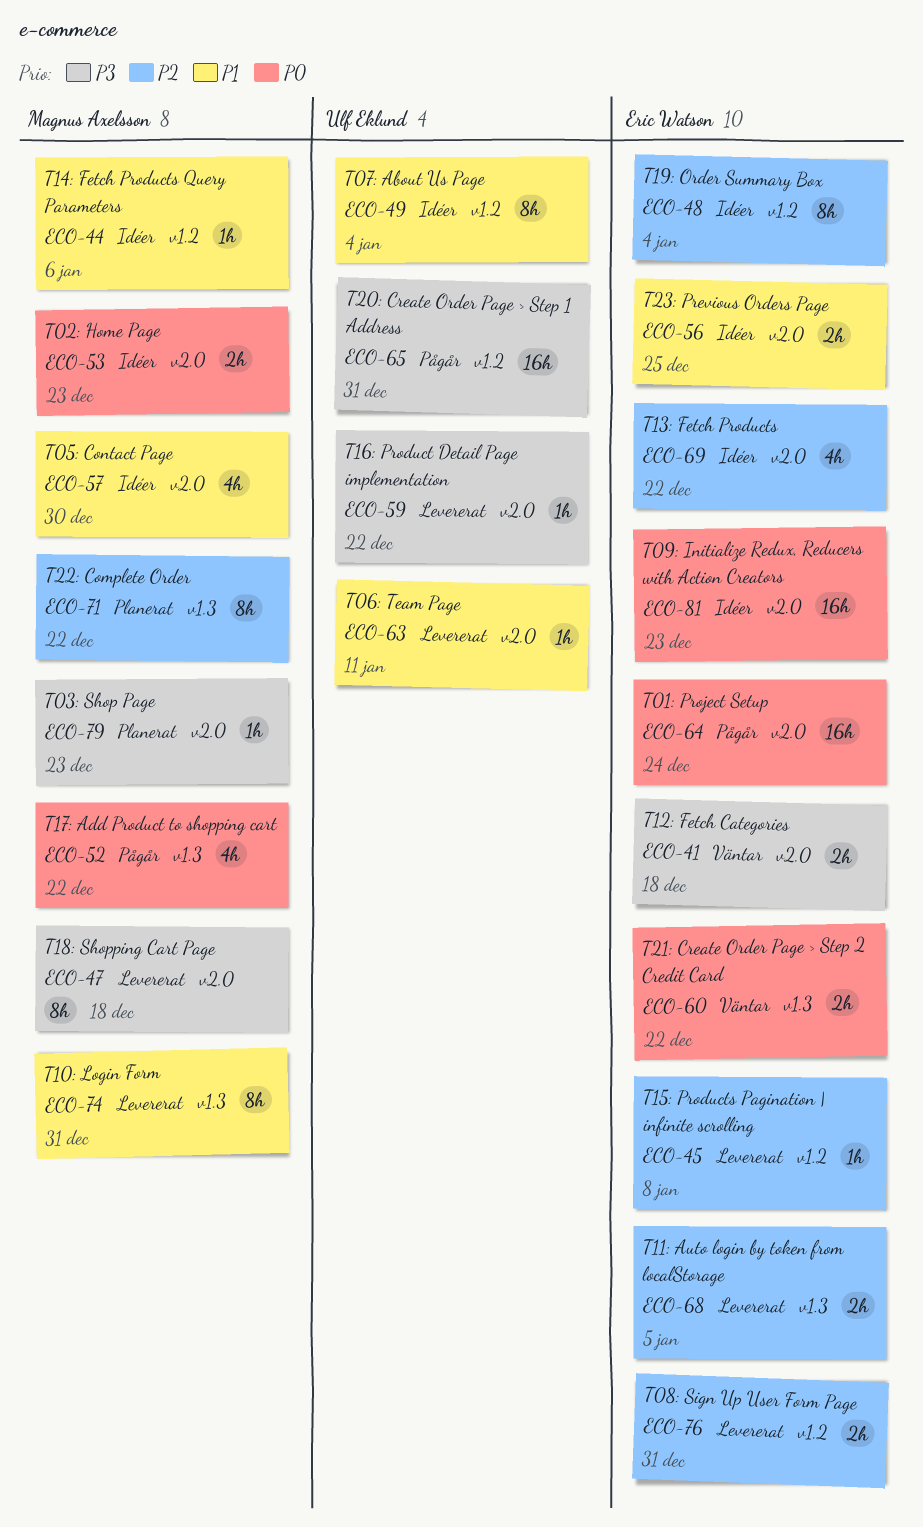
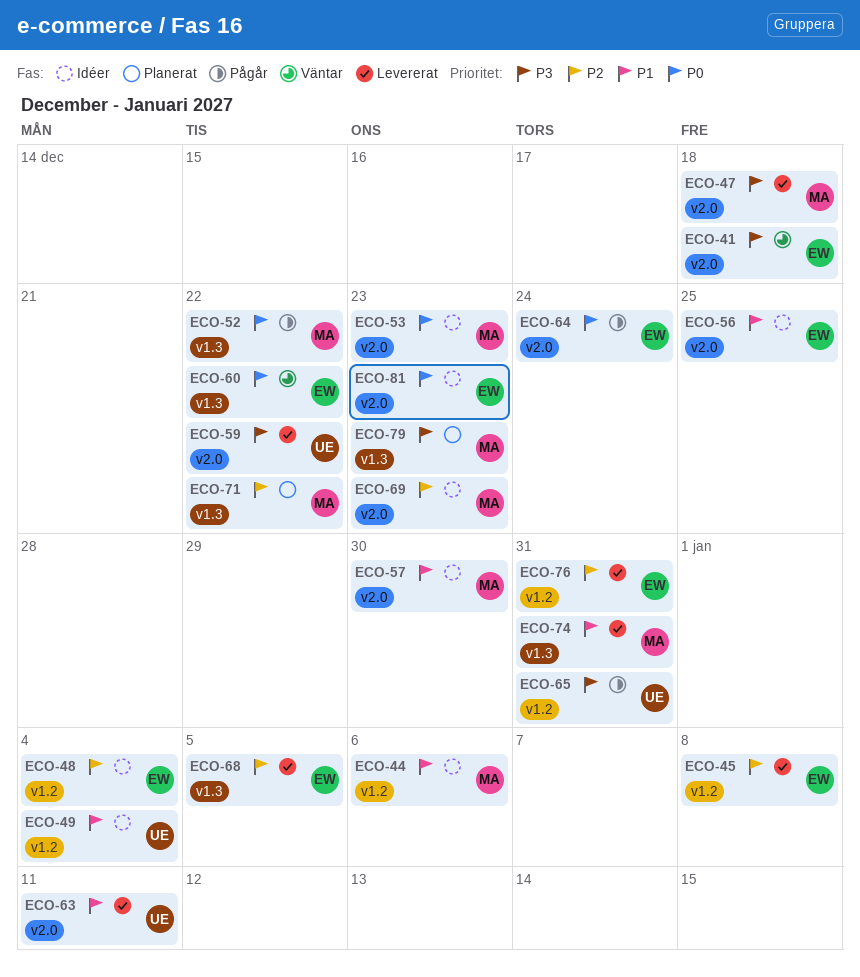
ECO-69, owner: Eric Watson -> Magnus Axelsson
ECO-69, due: Dec 22 -> Dec 23
ECO-79, label: v2.0 -> v1.3

